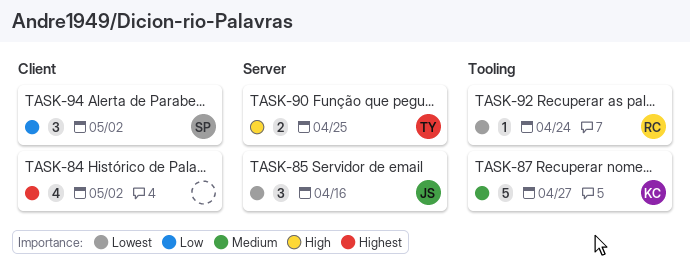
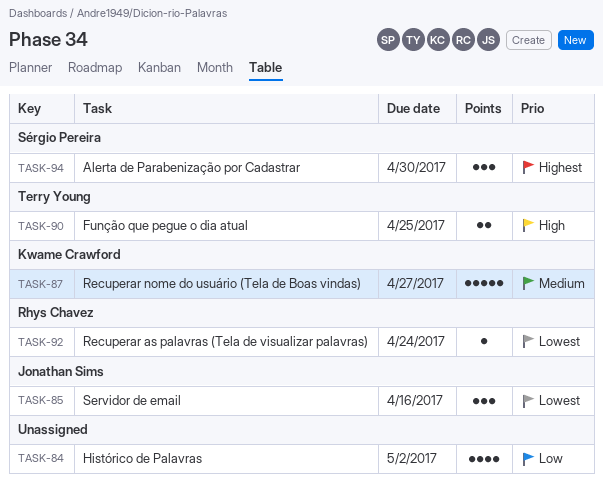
TASK-84, priority: Highest -> Low
TASK-94, priority: Low -> Highest
TASK-94, due: May 2 -> Apr 30

